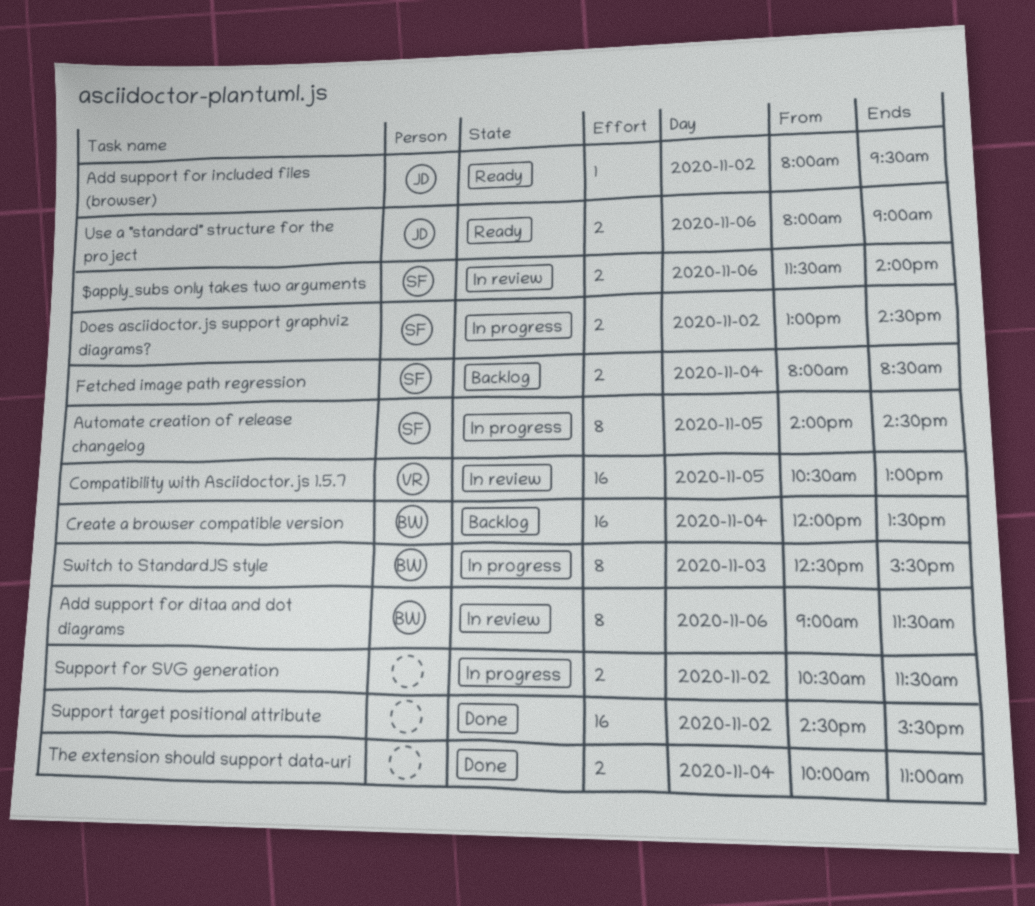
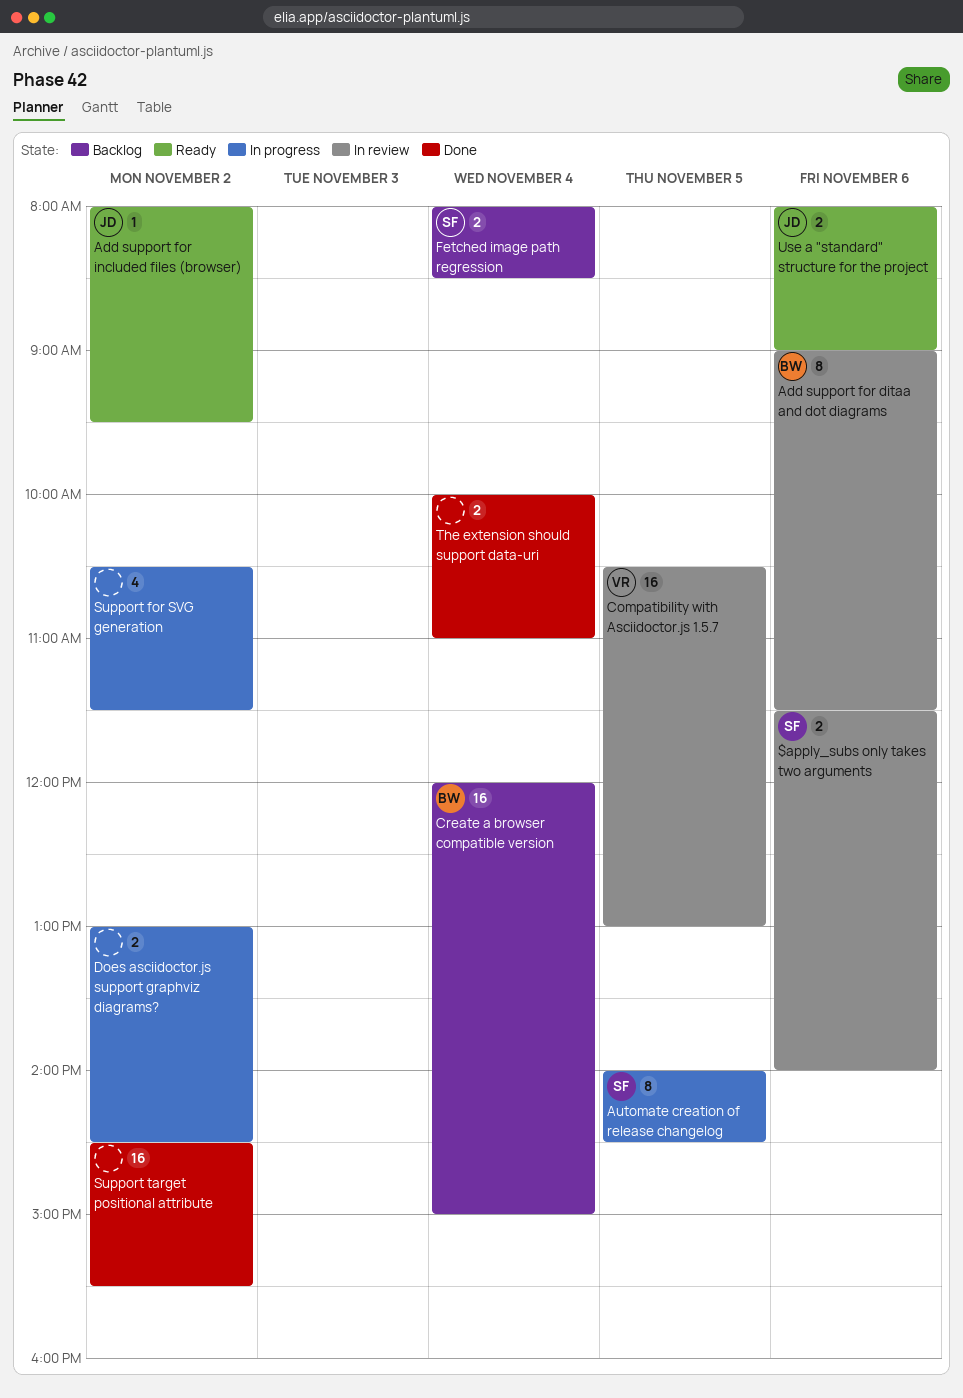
Create a browser compatible version, ends: 13:30 -> 15:00
Does asciidoctor.js support graphviz diagrams?, owner: SF -> none
Support for SVG generation, estimate: 2 -> 4
Switch to StandardJS style: present -> none

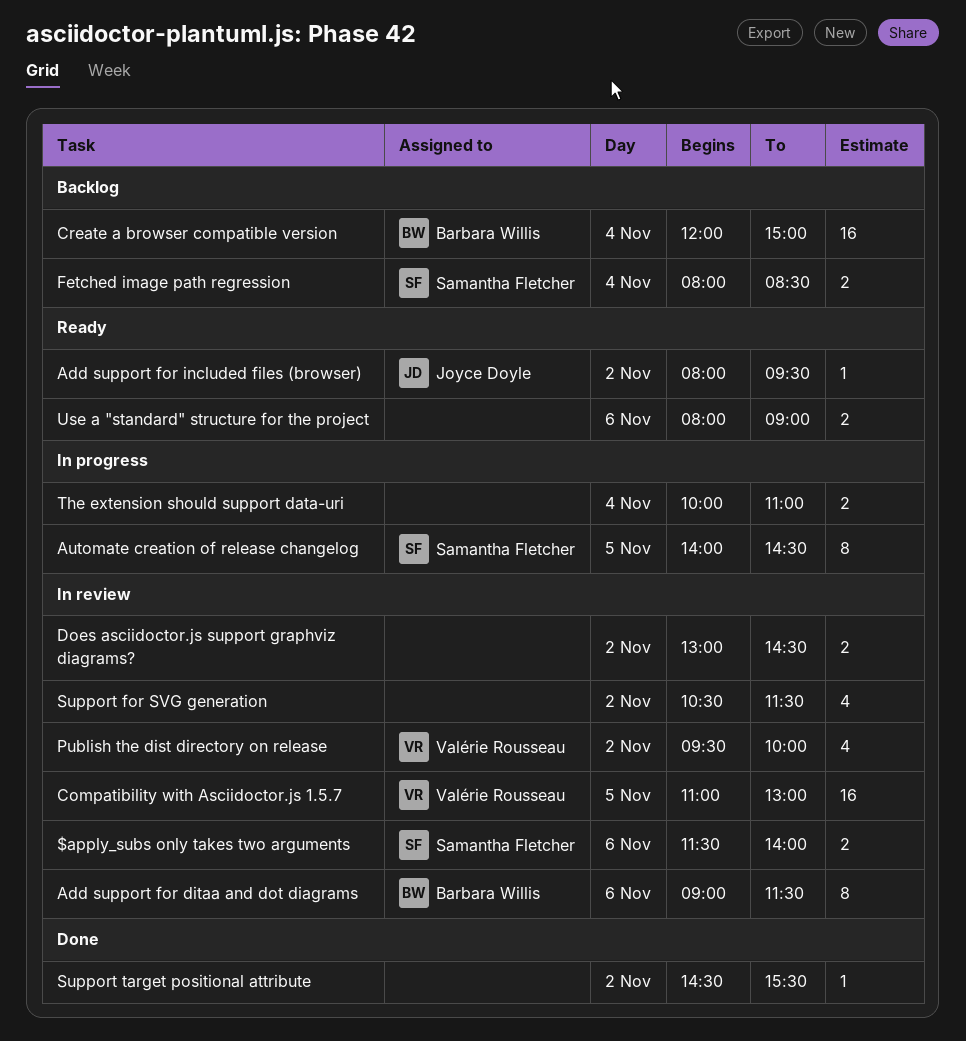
Compatibility with Asciidoctor.js 1.5.7, begins: 10:30 -> 11:00
Does asciidoctor.js support graphviz diagrams?, status: In progress -> In review
Publish the dist directory on release: none -> present
Support for SVG generation, status: In progress -> In review
Support target positional attribute, estimate: 16 -> 1
The extension should support data-uri, status: Done -> In progress
Use a "standard" structure for the project, owner: Joyce Doyle -> none

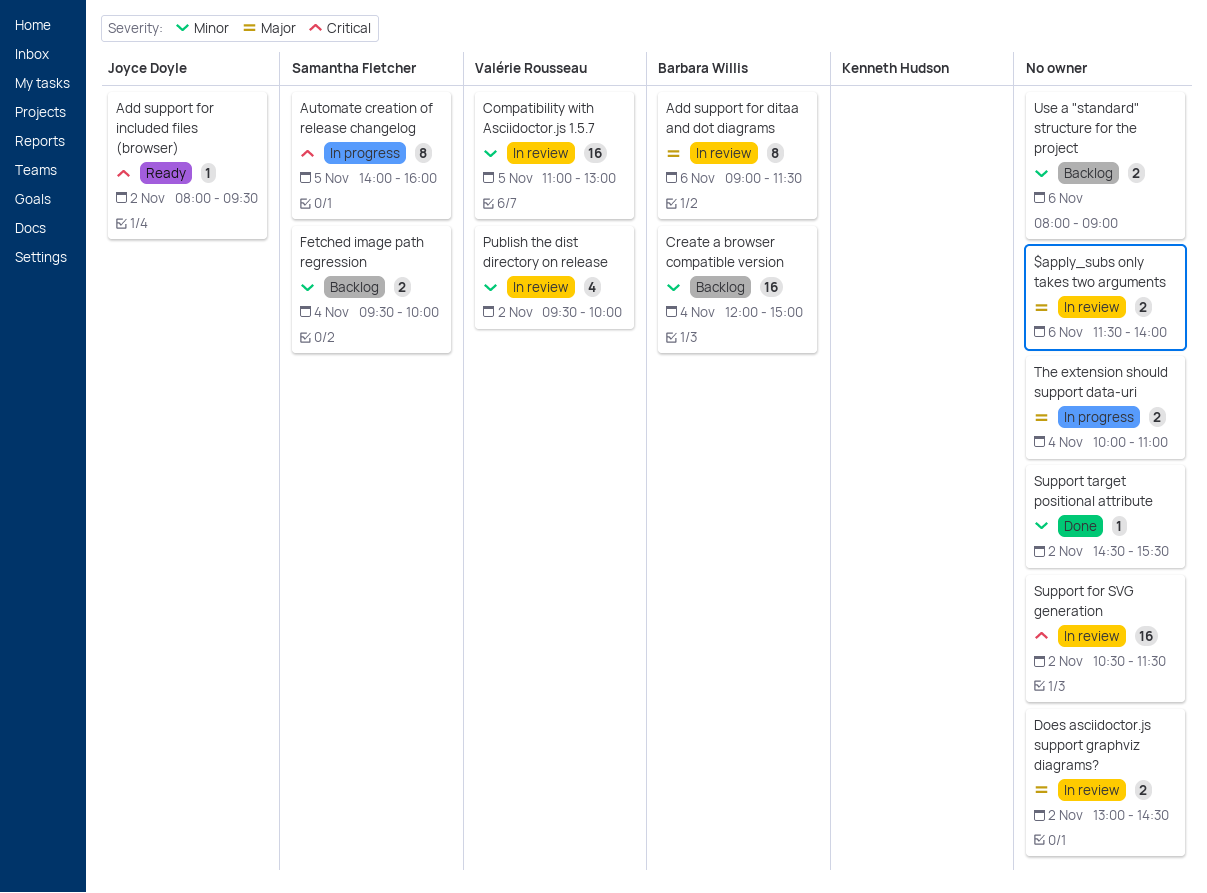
$apply_subs only takes two arguments, owner: Samantha Fletcher -> none
Automate creation of release changelog, ends: 14:30 -> 16:00
Fetched image path regression, begins: 08:00 -> 09:30
Fetched image path regression, ends: 08:30 -> 10:00
Support for SVG generation, estimate: 4 -> 16
Use a "standard" structure for the project, status: Ready -> Backlog

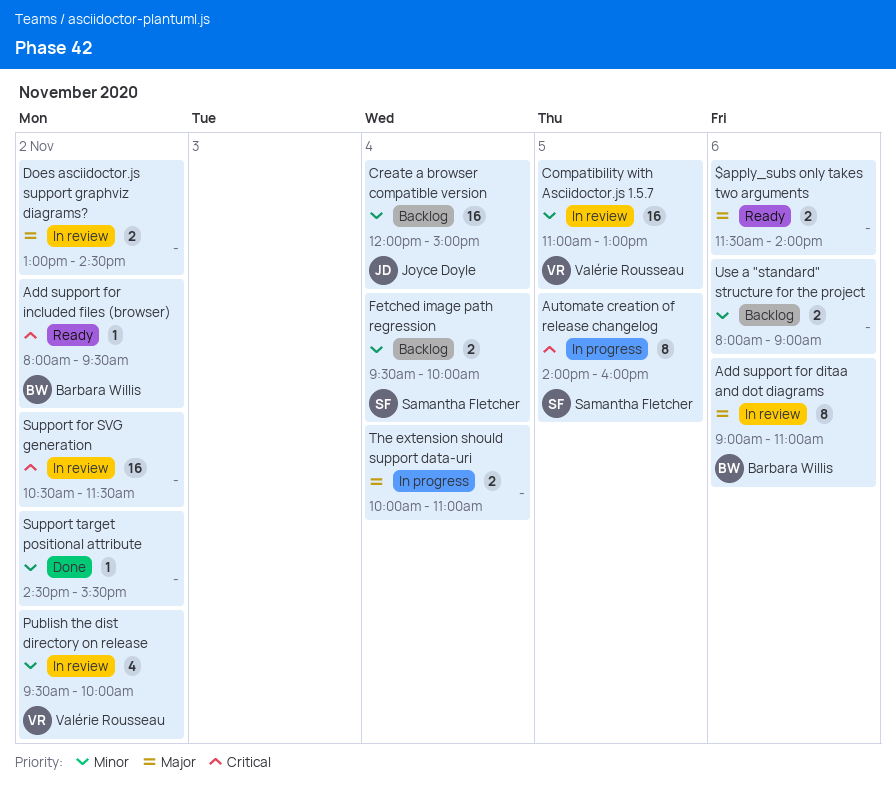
$apply_subs only takes two arguments, status: In review -> Ready
Add support for ditaa and dot diagrams, ends: 11:30 -> 11:00
Add support for included files (browser), owner: Joyce Doyle -> Barbara Willis
Create a browser compatible version, owner: Barbara Willis -> Joyce Doyle

